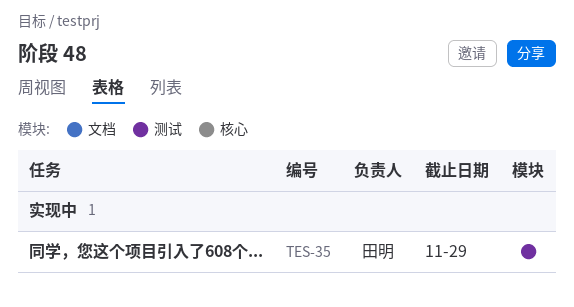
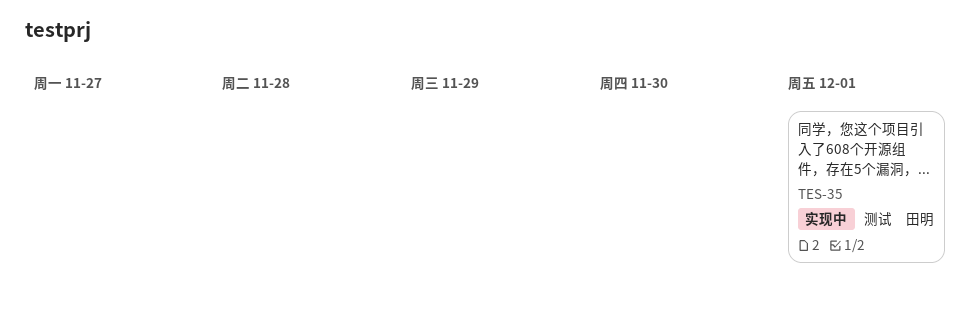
TES-35, due: Nov 29 -> Dec 1

